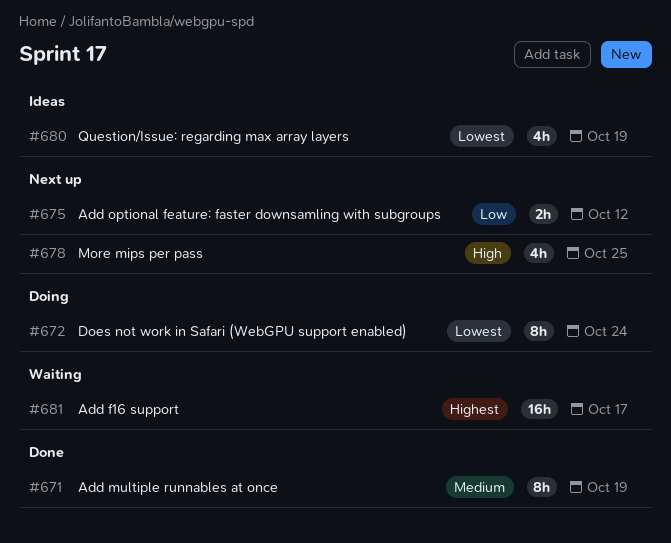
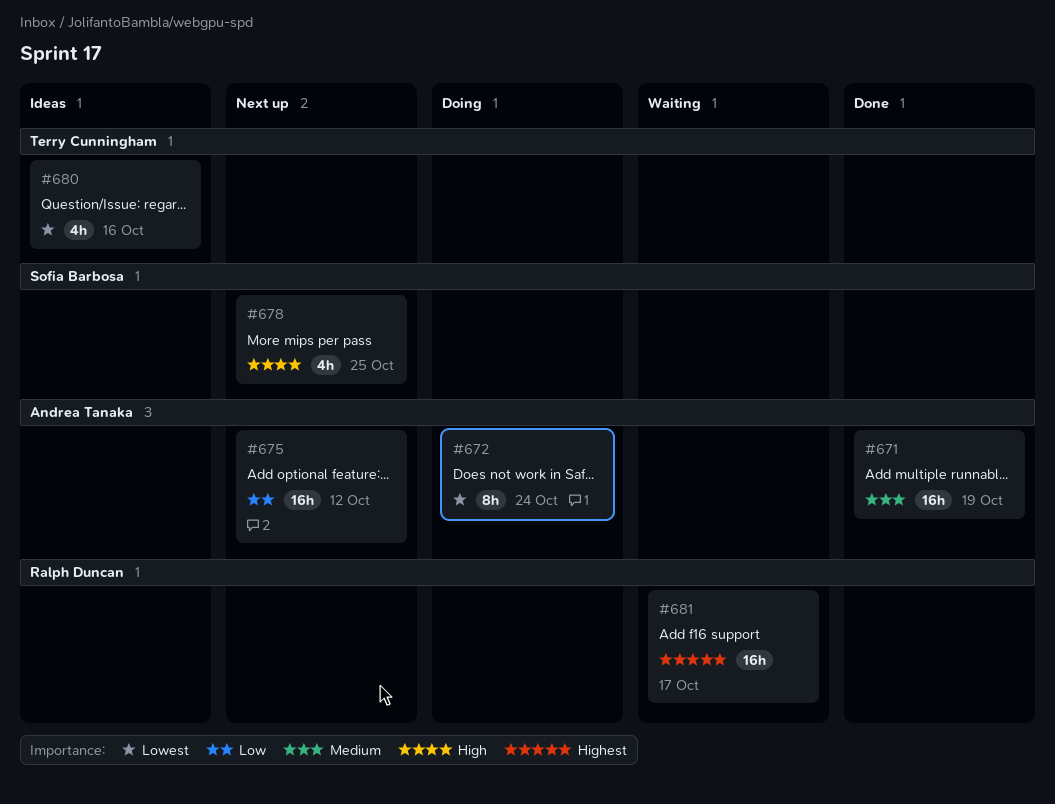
#671, estimate: 8h -> 16h
#675, estimate: 2h -> 16h
#680, due: Oct 19 -> Oct 16

